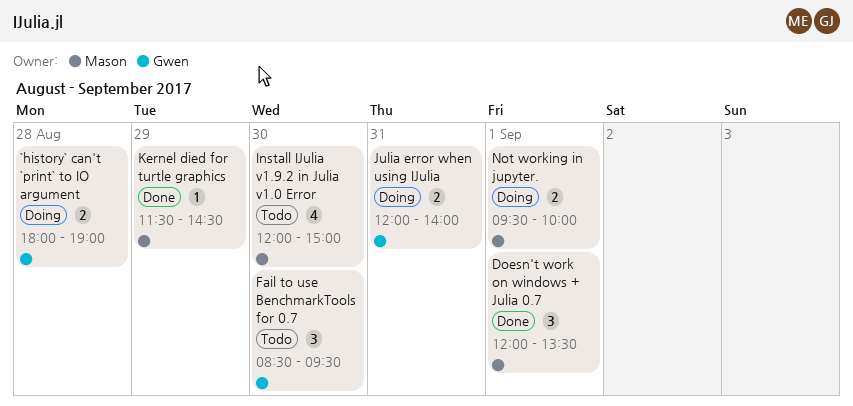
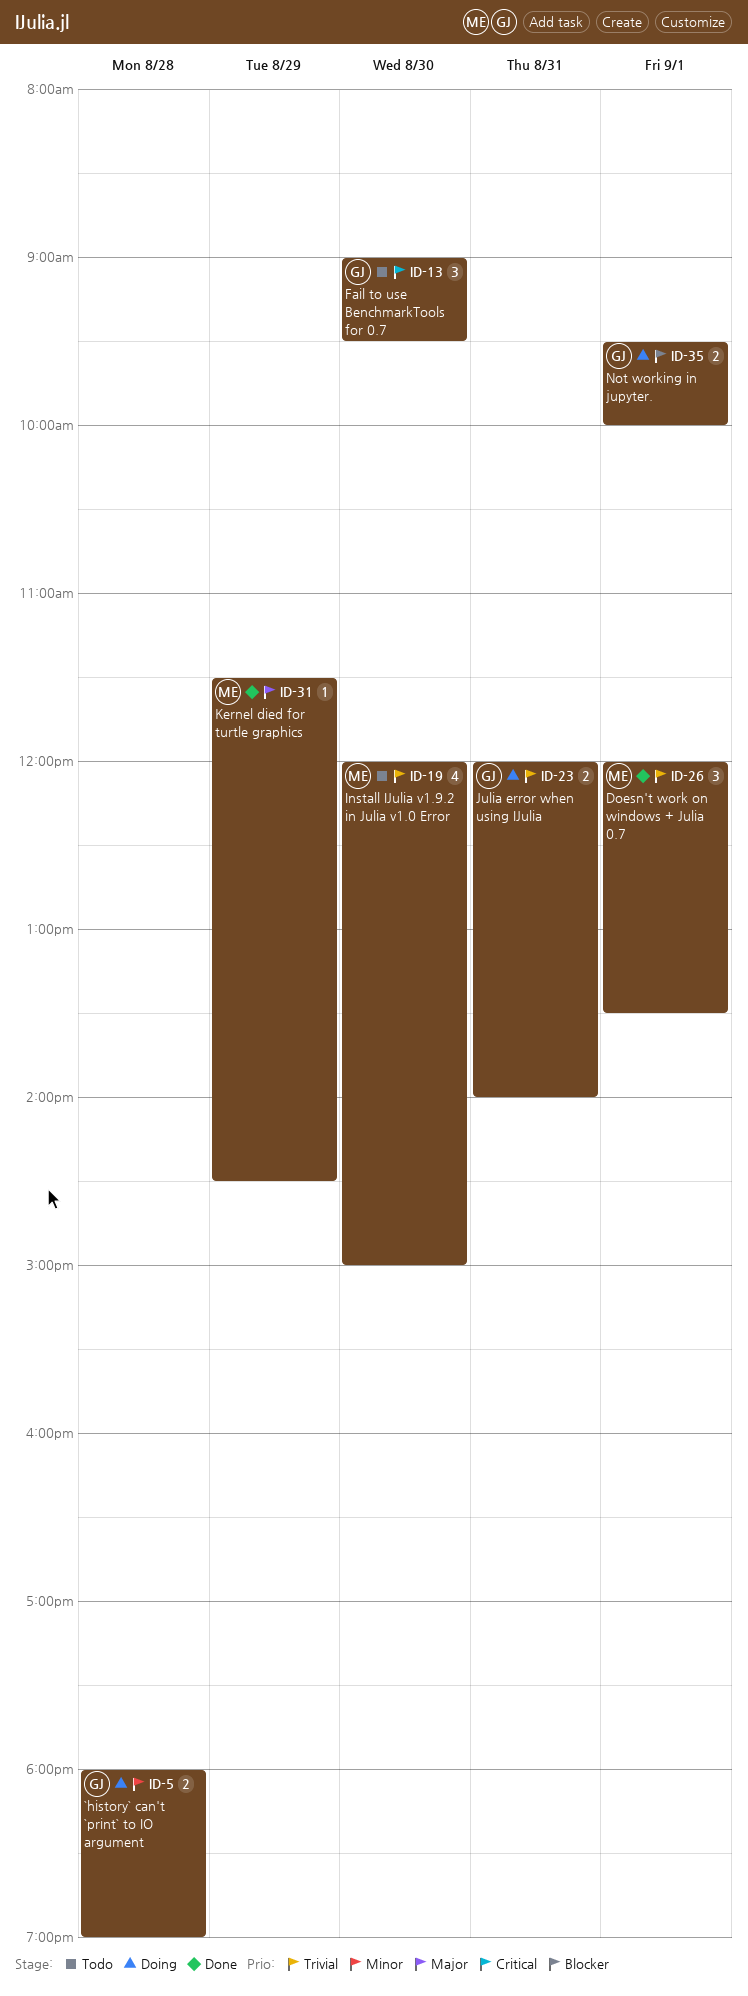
Fail to use BenchmarkTools for 0.7, begins: 08:30 -> 09:00
Not working in jupyter., owner: Mason -> Gwen

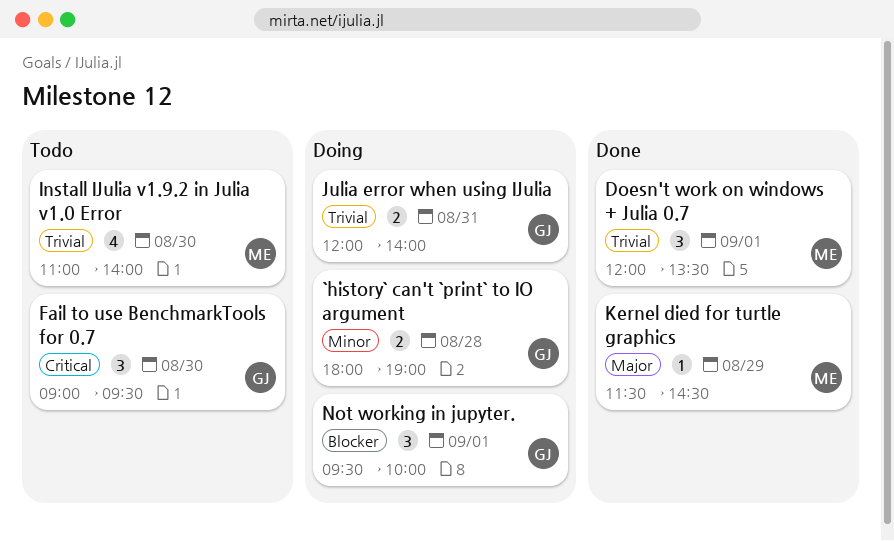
Install IJulia v1.9.2 in Julia v1.0 Error, begins: 12:00 -> 11:00
Install IJulia v1.9.2 in Julia v1.0 Error, ends: 15:00 -> 14:00
Not working in jupyter., estimate: 2 -> 3

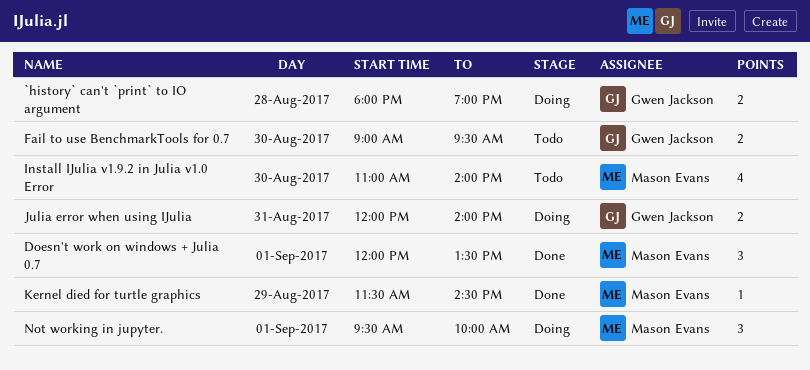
Fail to use BenchmarkTools for 0.7, estimate: 3 -> 2
Not working in jupyter., owner: Gwen Jackson -> Mason Evans

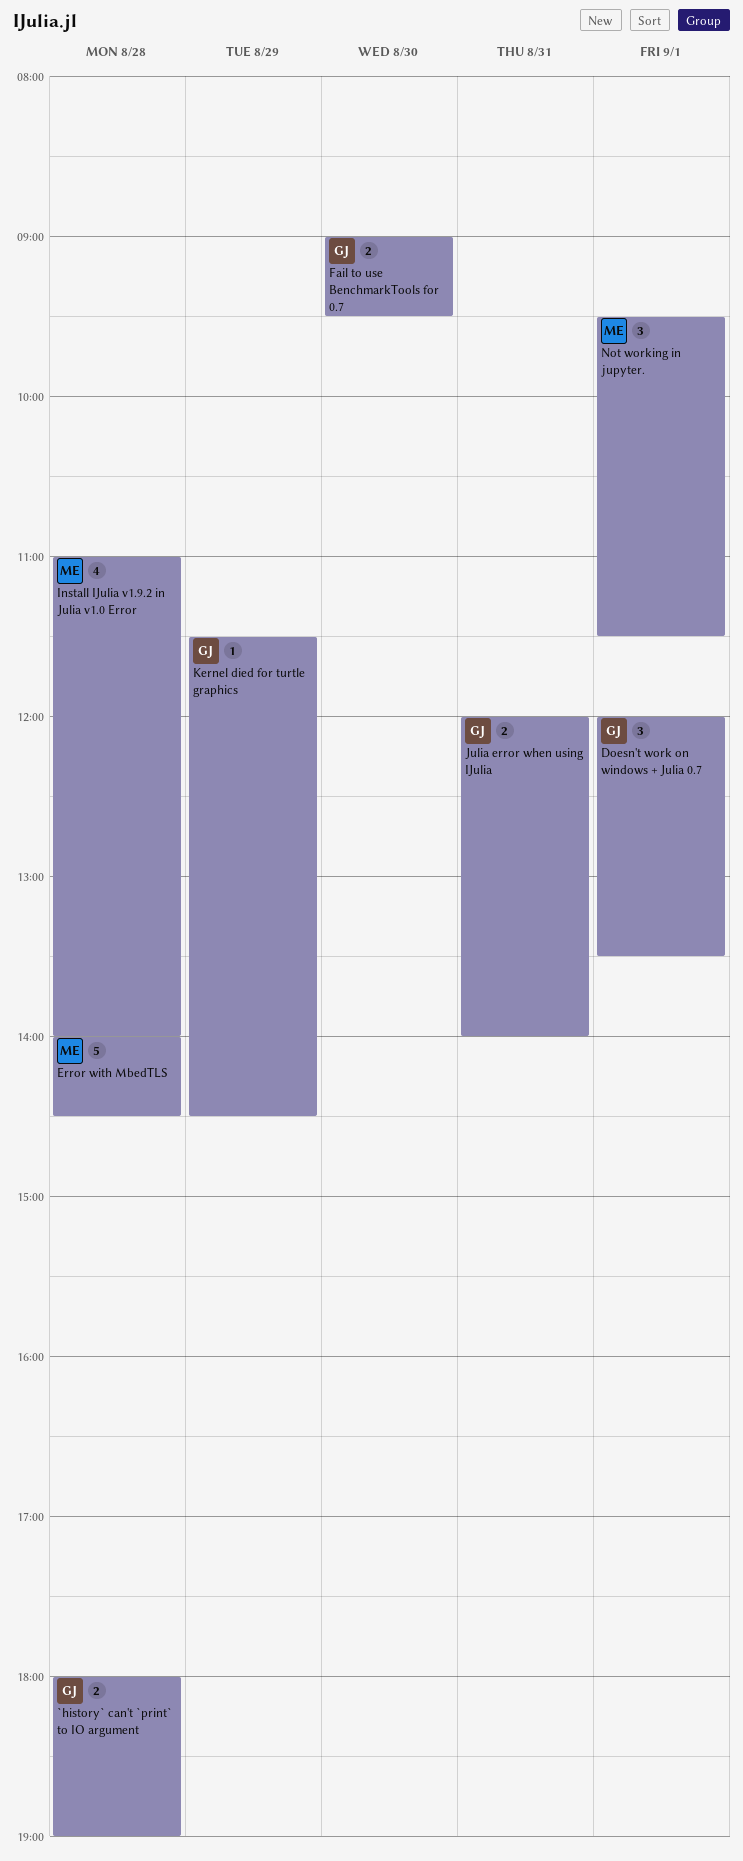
Doesn't work on windows + Julia 0.7, owner: Mason Evans -> Gwen Jackson
Error with MbedTLS: none -> present
Install IJulia v1.9.2 in Julia v1.0 Error, day: Aug 30 -> Aug 28
Kernel died for turtle graphics, owner: Mason Evans -> Gwen Jackson
Not working in jupyter., ends: 10:00 -> 11:30

